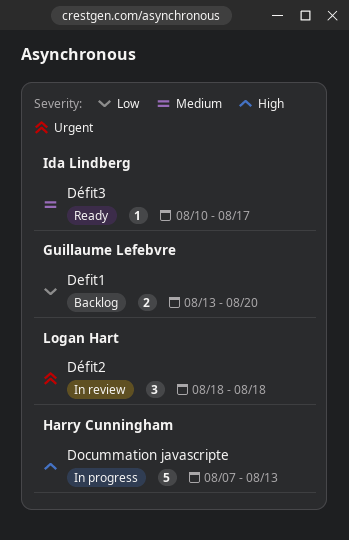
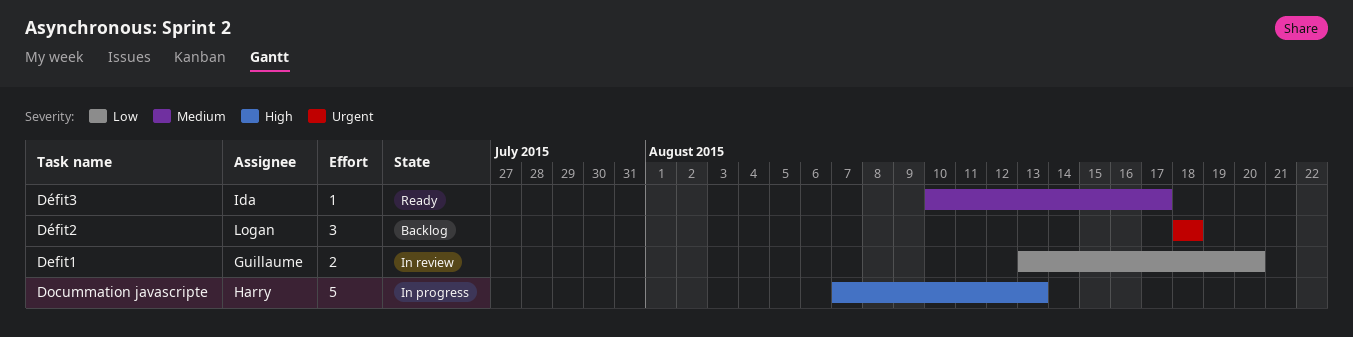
Defit1, status: Backlog -> In review
Défit2, status: In review -> Backlog

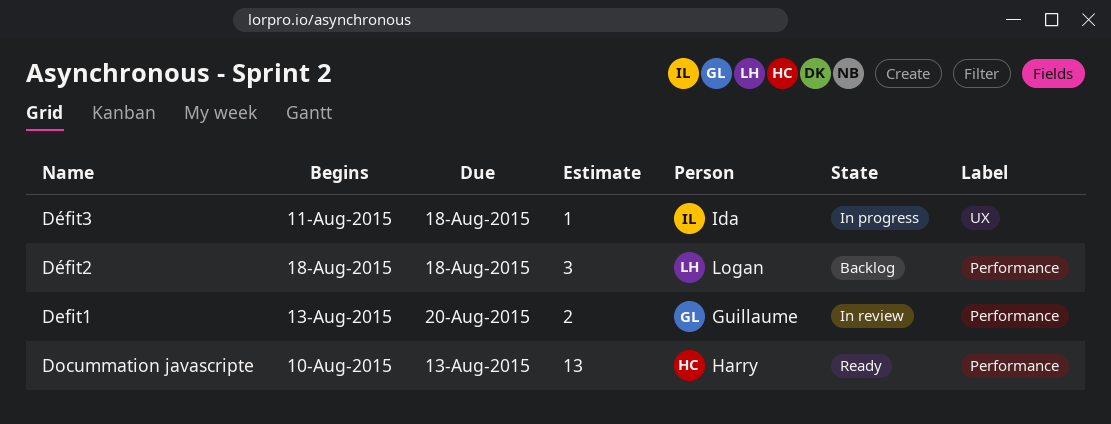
Docummation javascripte, status: In progress -> Ready
Docummation javascripte, estimate: 5 -> 13
Docummation javascripte, start: Aug 7 -> Aug 10
Défit3, status: Ready -> In progress
Défit3, start: Aug 10 -> Aug 11
Défit3, due: Aug 17 -> Aug 18

